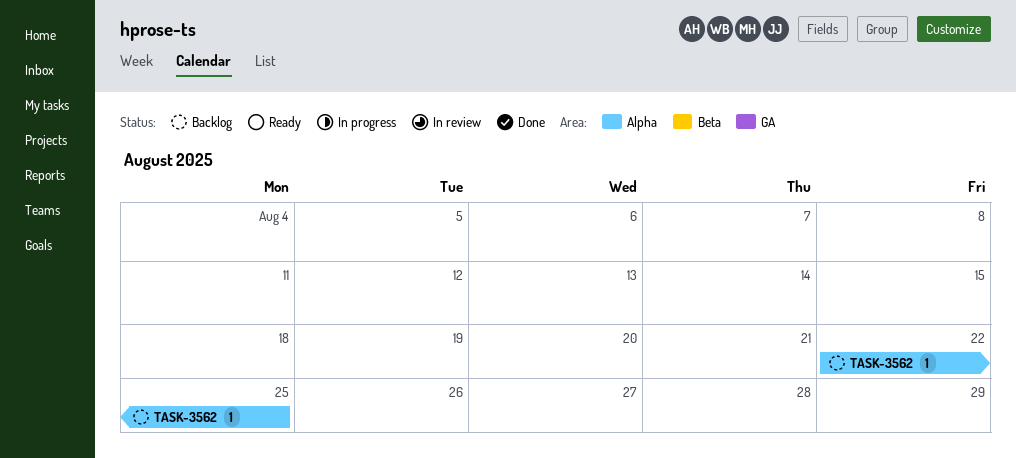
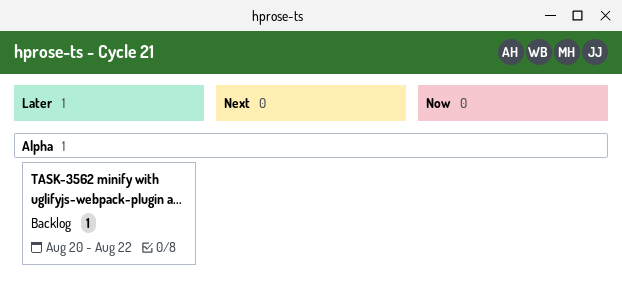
TASK-3562, start: Aug 22 -> Aug 20
TASK-3562, due: Aug 25 -> Aug 22

